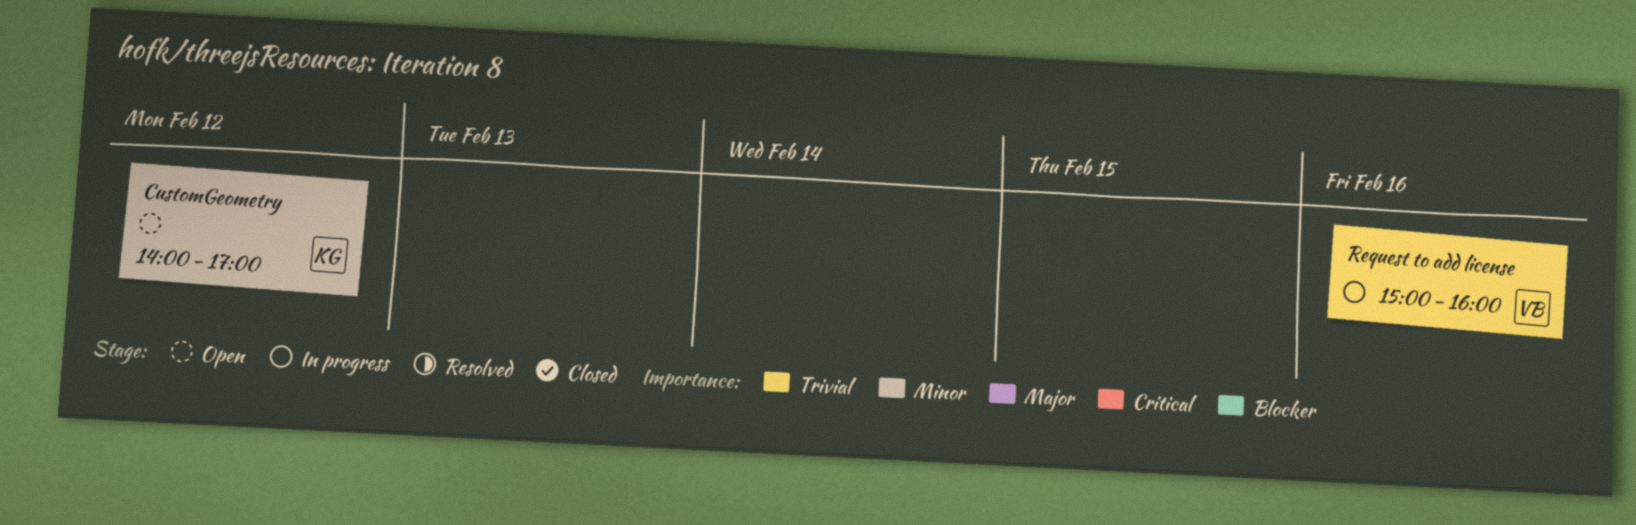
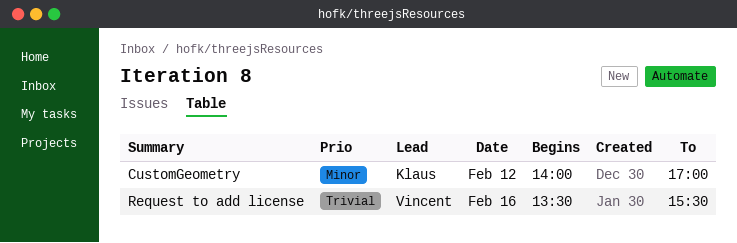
Request to add license, begins: 15:00 -> 13:30
Request to add license, ends: 16:00 -> 15:30

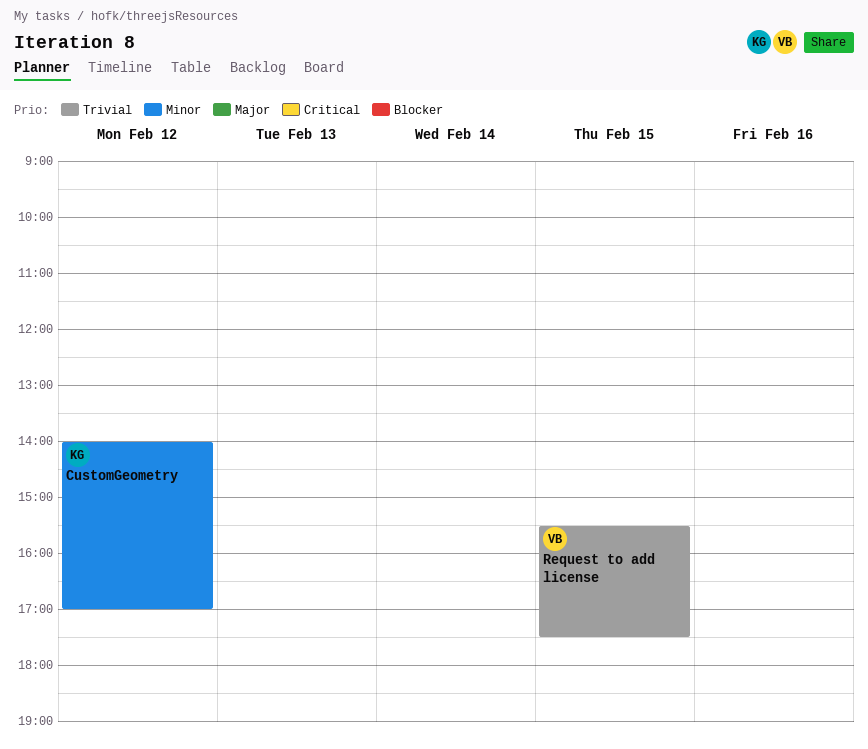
Request to add license, day: Feb 16 -> Feb 15
Request to add license, begins: 13:30 -> 15:30
Request to add license, ends: 15:30 -> 17:30

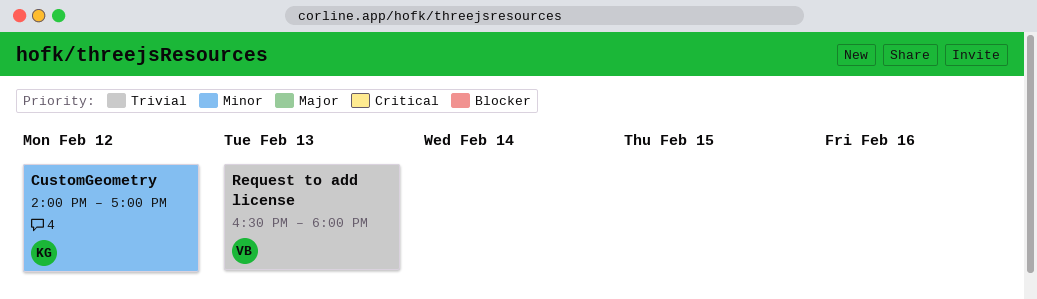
Request to add license, day: Feb 15 -> Feb 13
Request to add license, begins: 15:30 -> 16:30
Request to add license, ends: 17:30 -> 18:00

